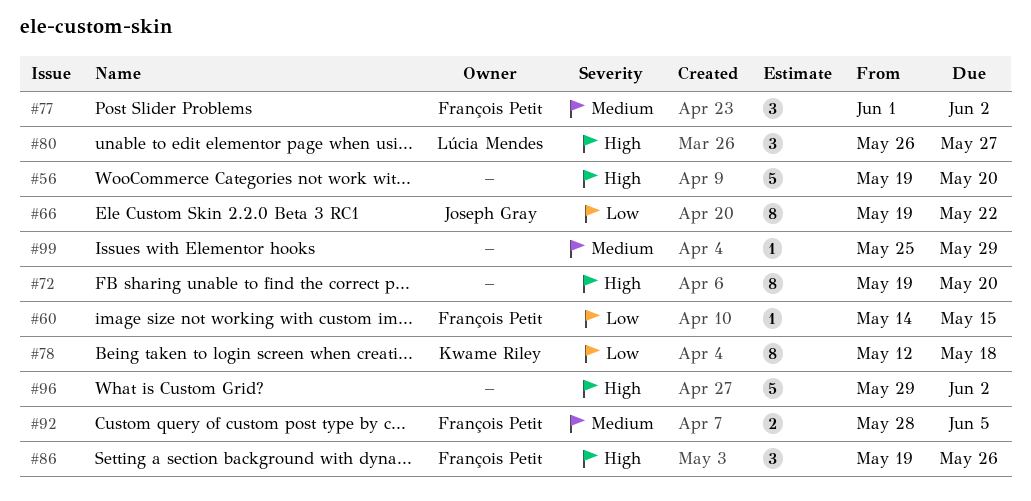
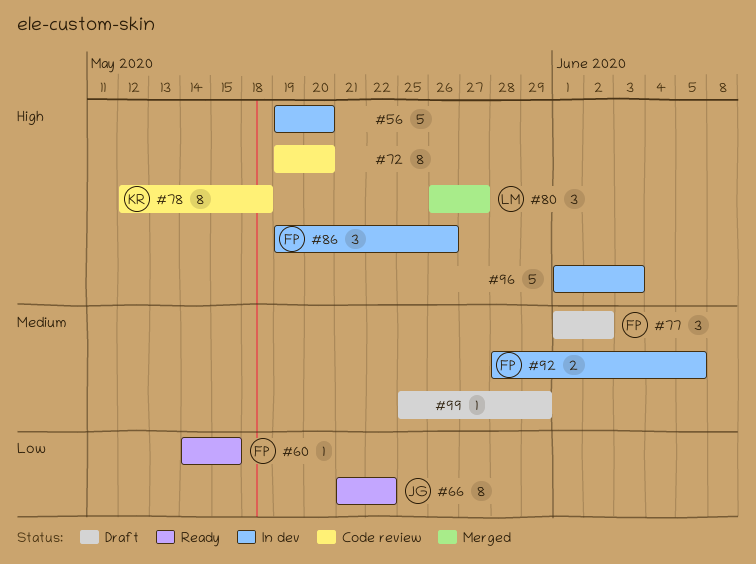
#66, start: May 19 -> May 21
#78, priority: Low -> High
#96, start: May 29 -> Jun 1
#96, due: Jun 2 -> Jun 3

